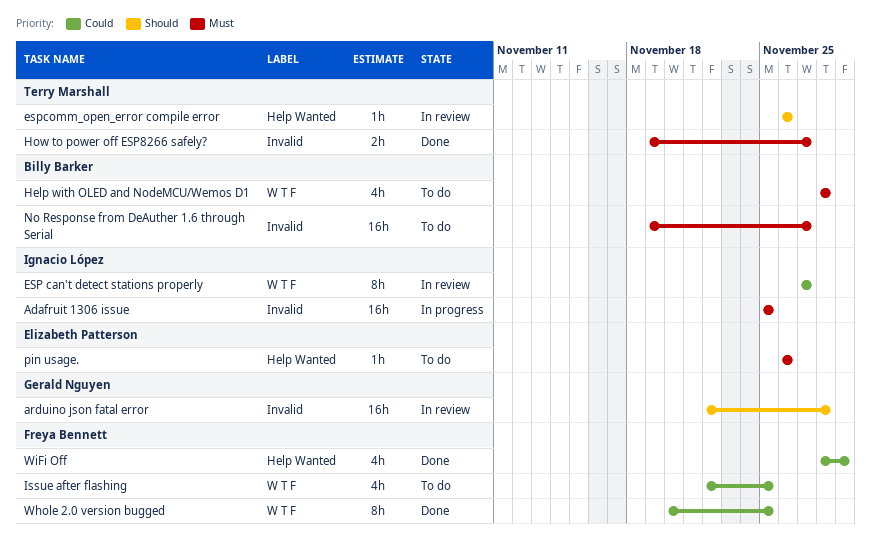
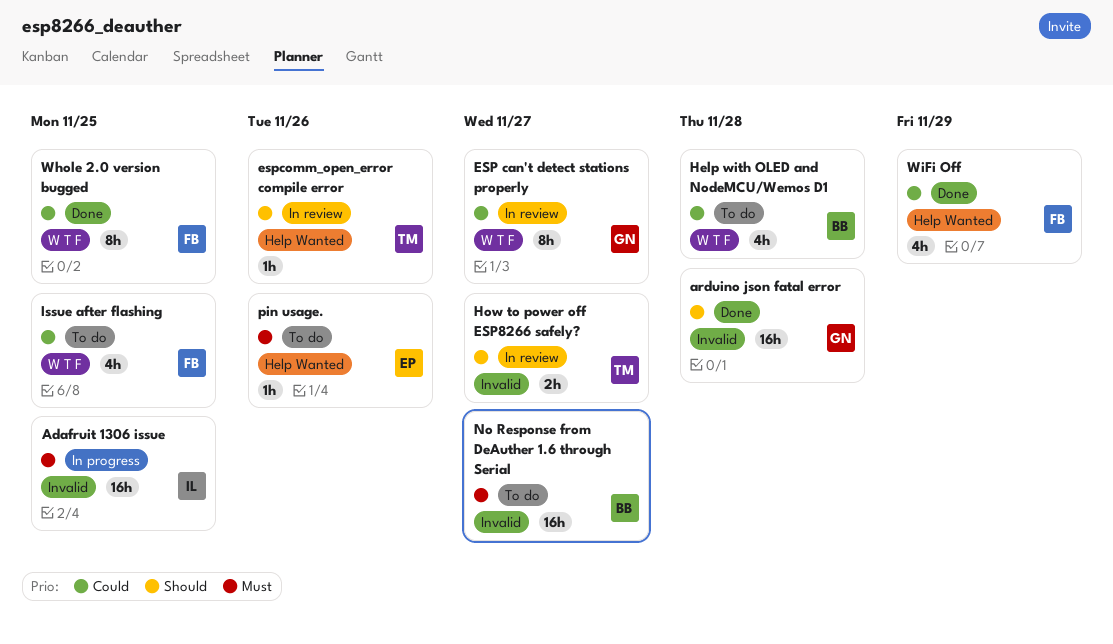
arduino json fatal error, status: In review -> Done
ESP can't detect stations properly, owner: Ignacio López -> Gerald Nguyen
Help with OLED and NodeMCU/Wemos D1, priority: Must -> Could
How to power off ESP8266 safely?, status: Done -> In review
How to power off ESP8266 safely?, priority: Must -> Should

